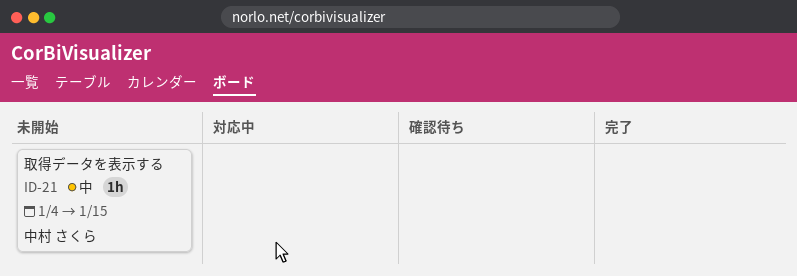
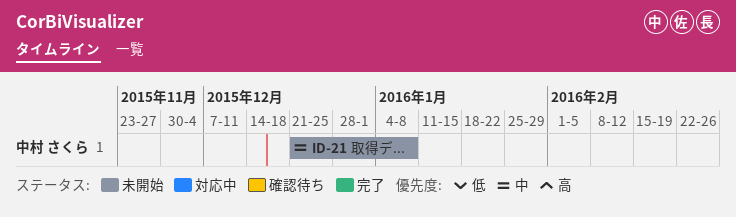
ID-21, start: Jan 4 -> Dec 21
ID-21, due: Jan 15 -> Jan 8

